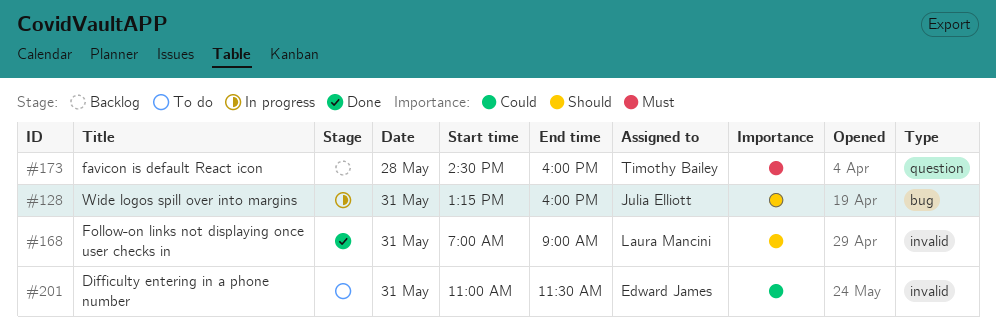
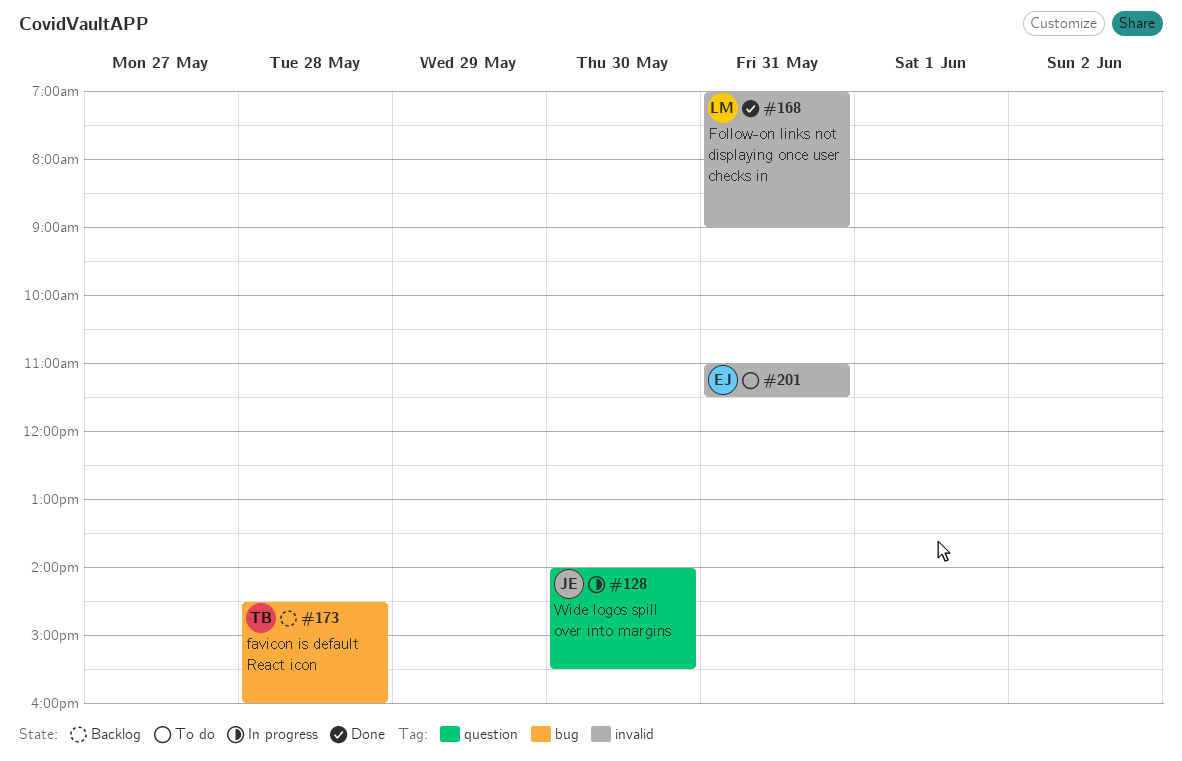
#128, label: bug -> question
#128, day: May 31 -> May 30
#128, begins: 13:15 -> 14:00
#128, ends: 16:00 -> 15:30
#173, label: question -> bug

